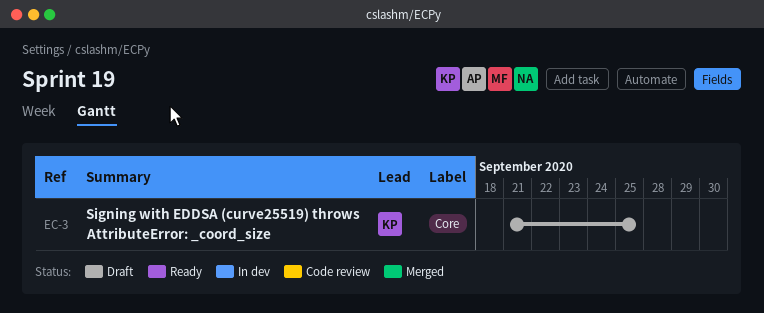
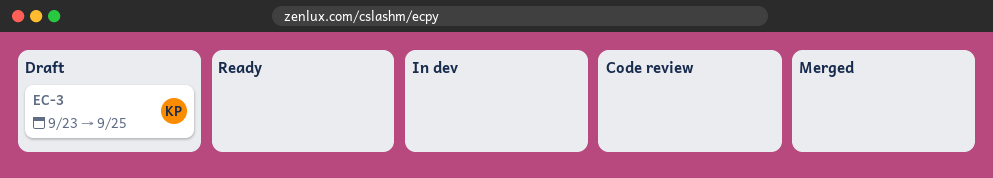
EC-3, start: Sep 21 -> Sep 23

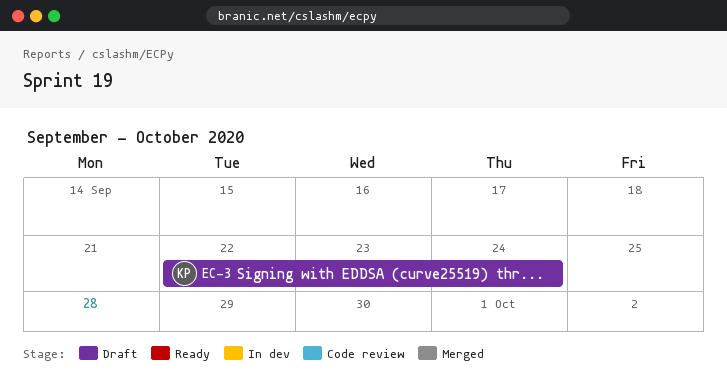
EC-3, start: Sep 23 -> Sep 22
EC-3, due: Sep 25 -> Sep 24

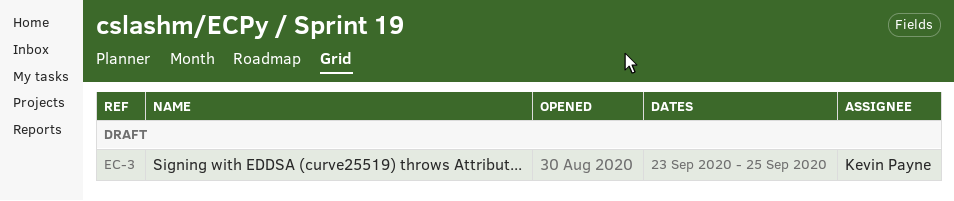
EC-3, start: Sep 22 -> Sep 23
EC-3, due: Sep 24 -> Sep 25

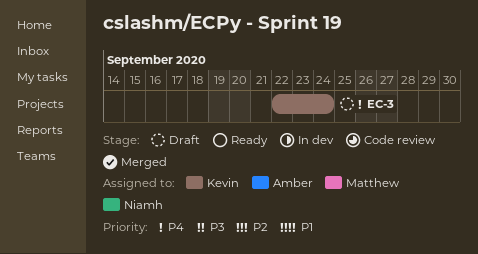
EC-3, start: Sep 23 -> Sep 22
EC-3, due: Sep 25 -> Sep 24

